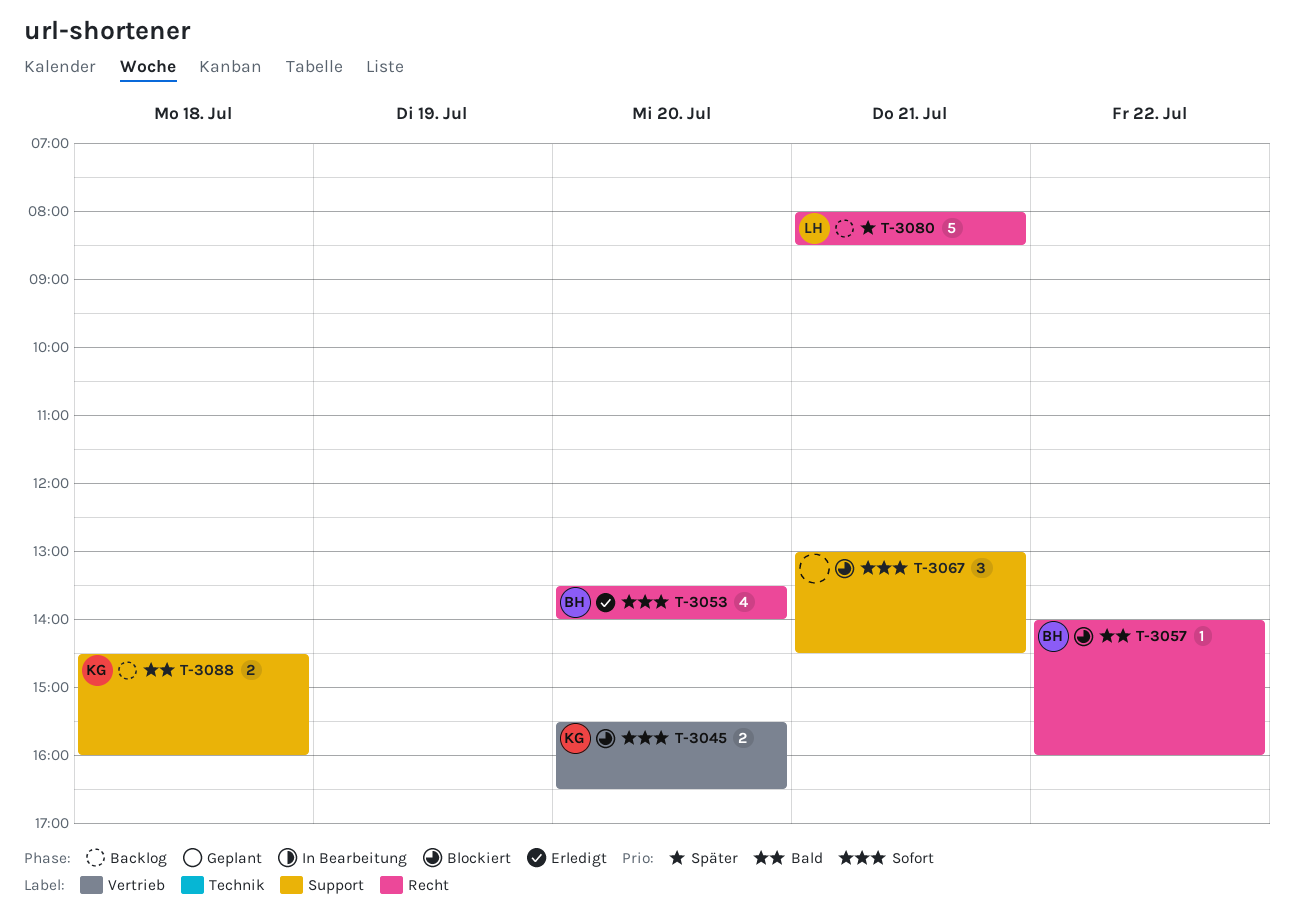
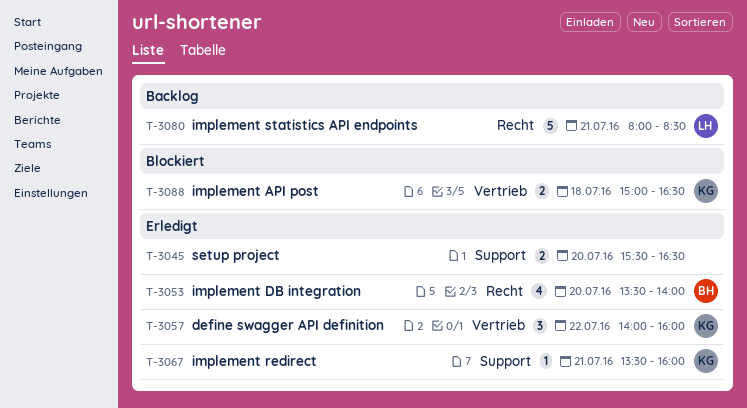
T-3045, status: Blockiert -> Erledigt
T-3045, owner: KG -> none
T-3045, label: Vertrieb -> Support
T-3057, status: Blockiert -> Erledigt
T-3057, owner: BH -> KG
T-3057, label: Recht -> Vertrieb
T-3057, estimate: 1 -> 3
T-3067, status: Blockiert -> Erledigt
T-3067, owner: none -> KG
T-3067, estimate: 3 -> 1
T-3067, begins: 13:00 -> 13:30
T-3067, ends: 14:30 -> 16:00
T-3088, status: Backlog -> Blockiert
T-3088, label: Support -> Vertrieb
T-3088, begins: 14:30 -> 15:00
T-3088, ends: 16:00 -> 16:30

